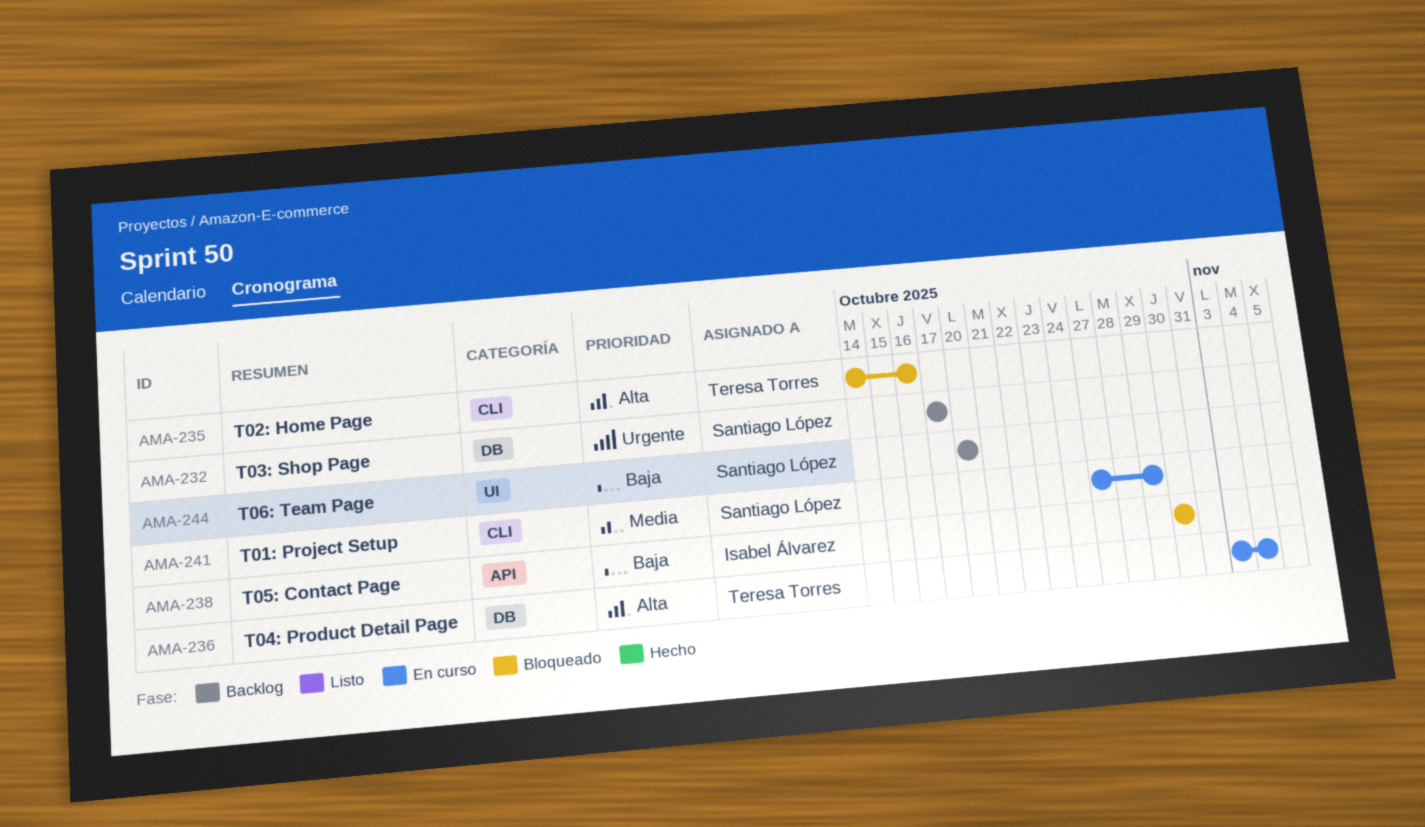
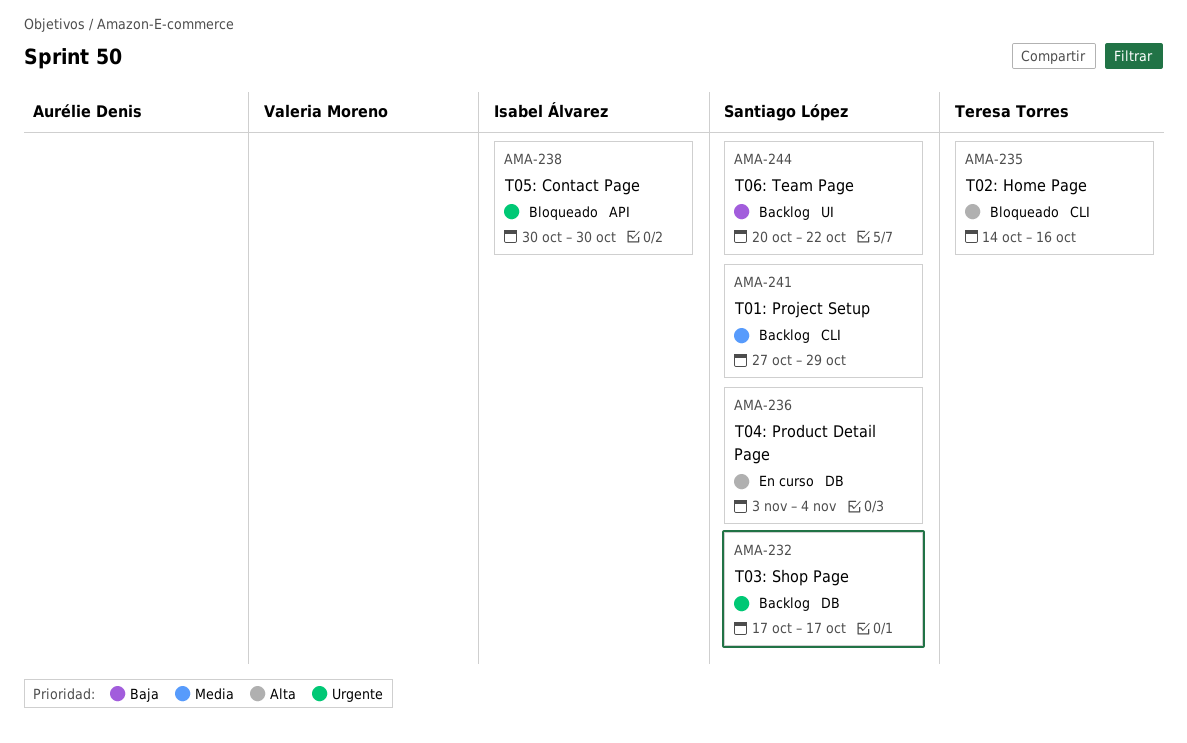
AMA-236, owner: Teresa Torres -> Santiago López
AMA-238, priority: Baja -> Urgente
AMA-241, status: En curso -> Backlog
AMA-244, due: Oct 20 -> Oct 22

